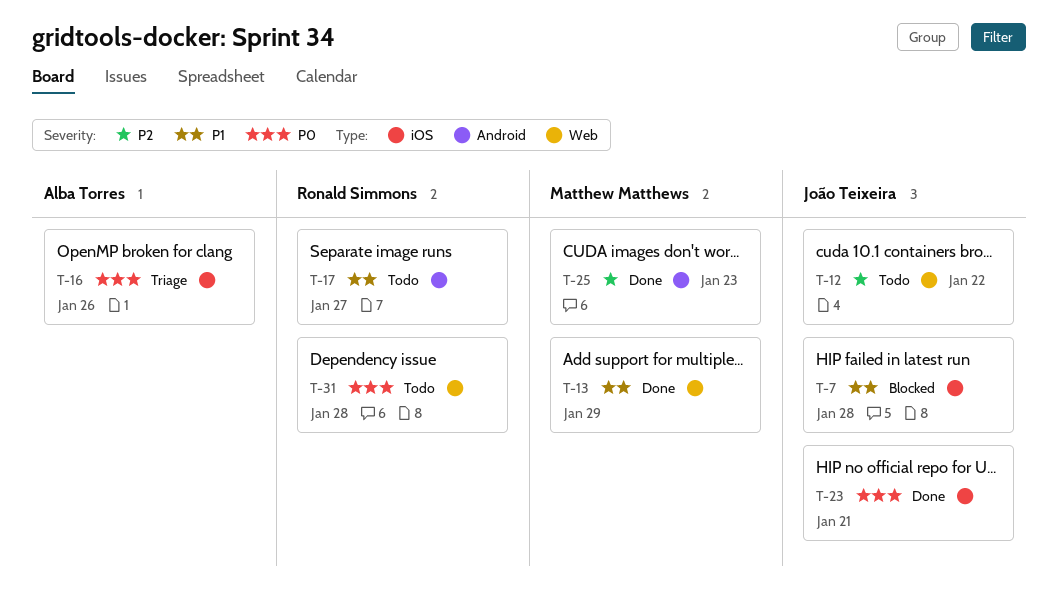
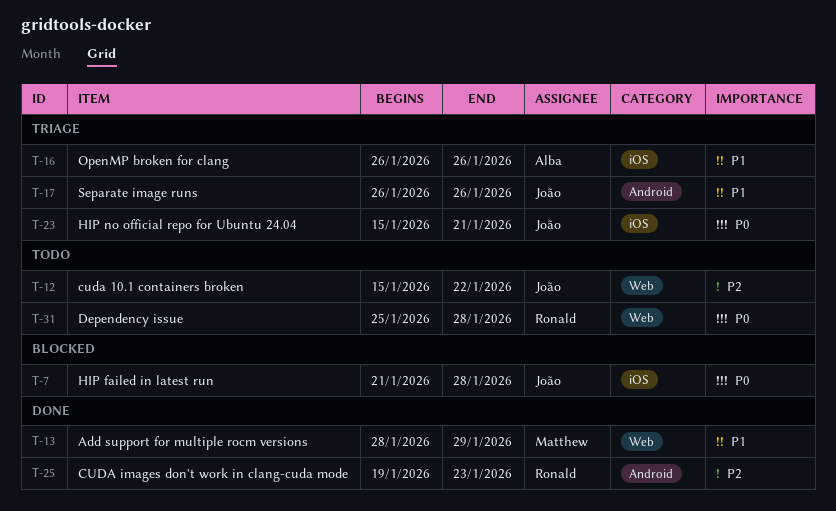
T-7, priority: P1 -> P0
T-16, priority: P0 -> P1
T-17, status: Todo -> Triage
T-17, owner: Ronald Simmons -> João Teixeira
T-17, due: Jan 27 -> Jan 26
T-23, status: Done -> Triage
T-25, owner: Matthew Matthews -> Ronald Simmons

